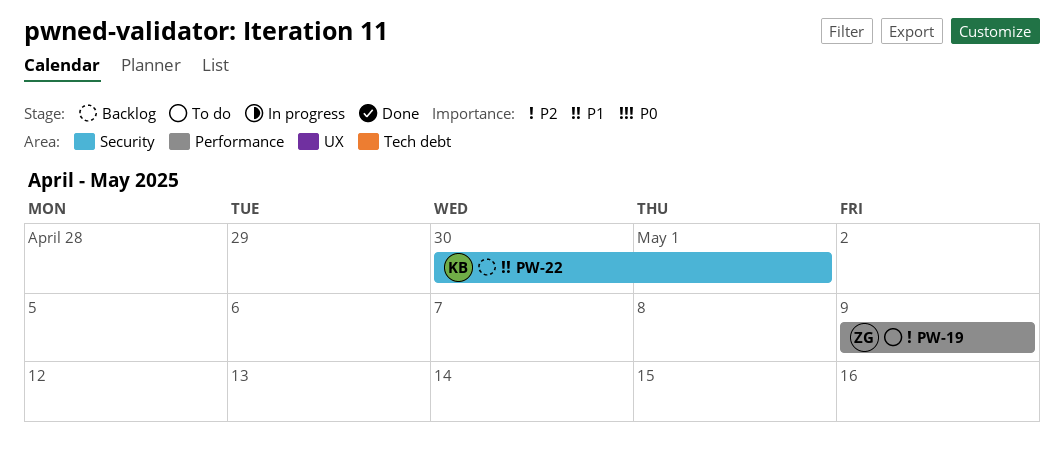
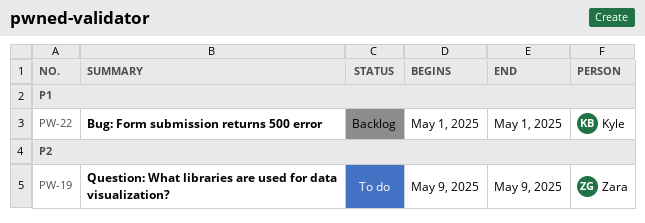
PW-22, start: Apr 30 -> May 1

